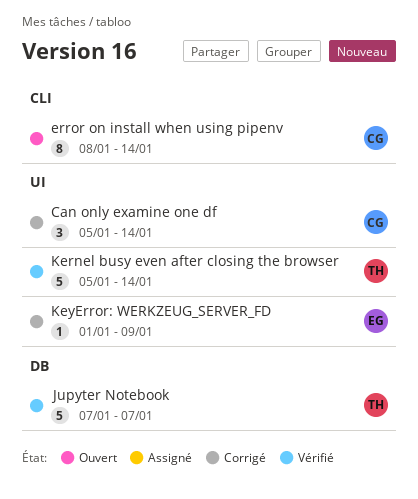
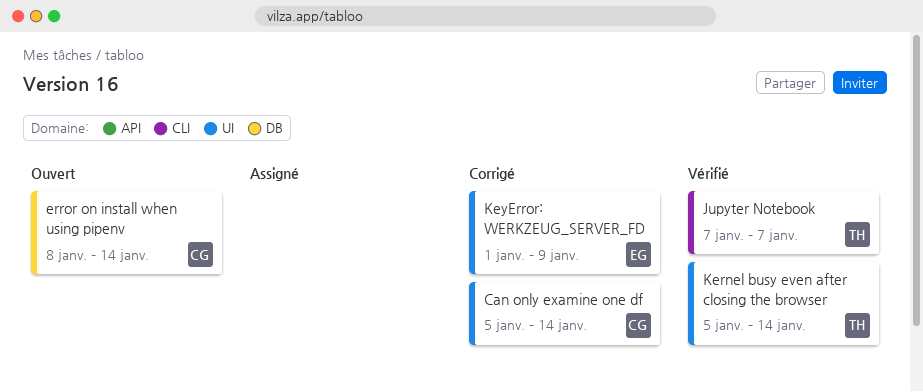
error on install when using pipenv, label: CLI -> DB
Jupyter Notebook, label: DB -> CLI

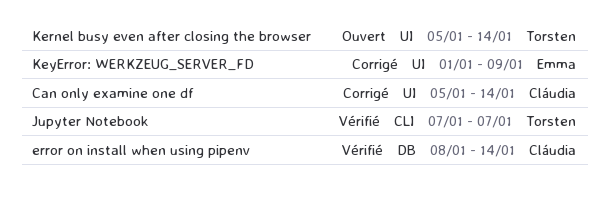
error on install when using pipenv, status: Ouvert -> Vérifié
Kernel busy even after closing the browser, status: Vérifié -> Ouvert

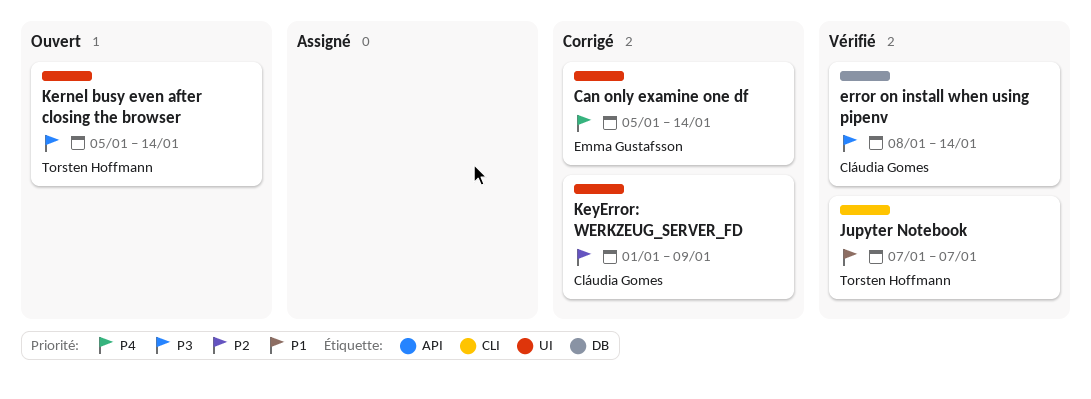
Can only examine one df, owner: Cláudia Gomes -> Emma Gustafsson
KeyError: WERKZEUG_SERVER_FD, owner: Emma Gustafsson -> Cláudia Gomes

